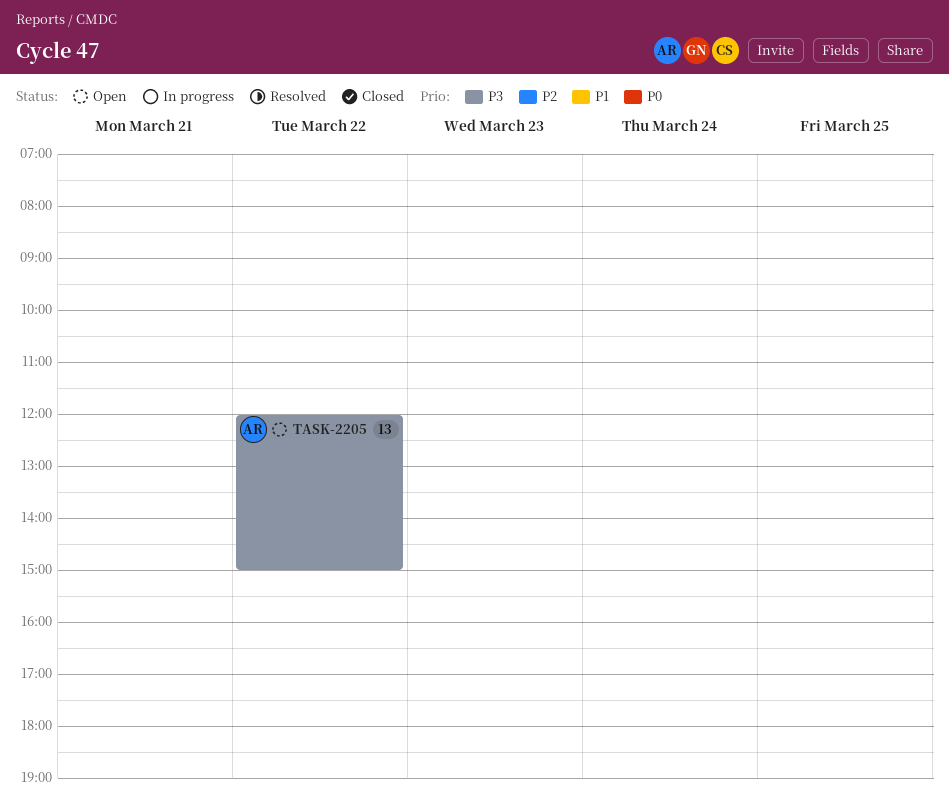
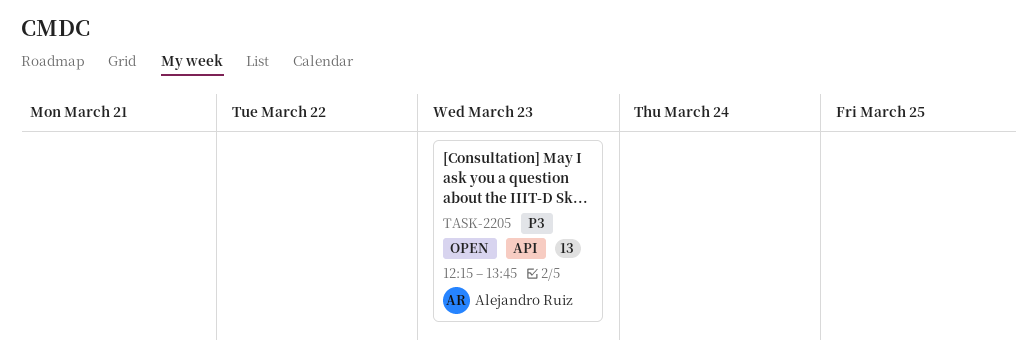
TASK-2205, day: Mar 22 -> Mar 23
TASK-2205, begins: 12:00 -> 12:15
TASK-2205, ends: 15:00 -> 13:45

